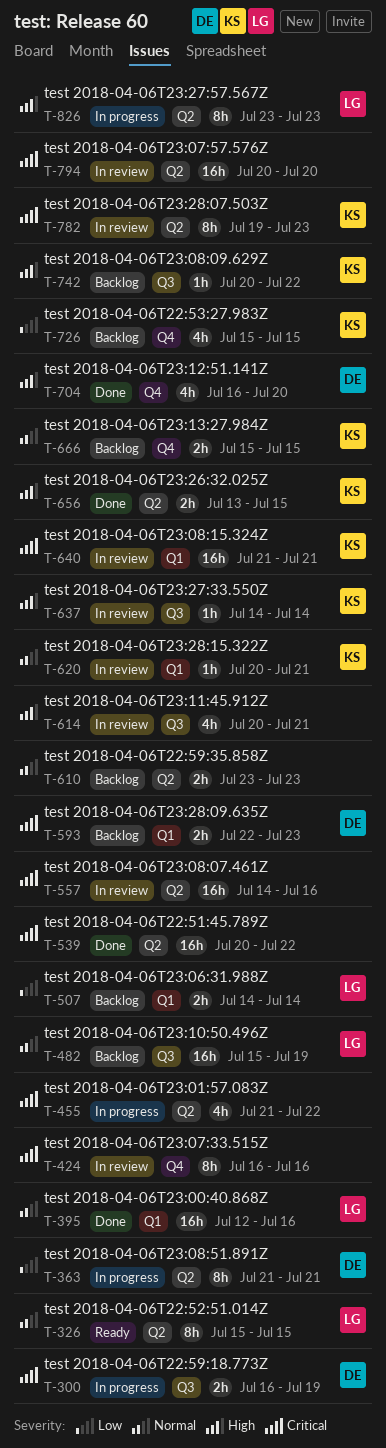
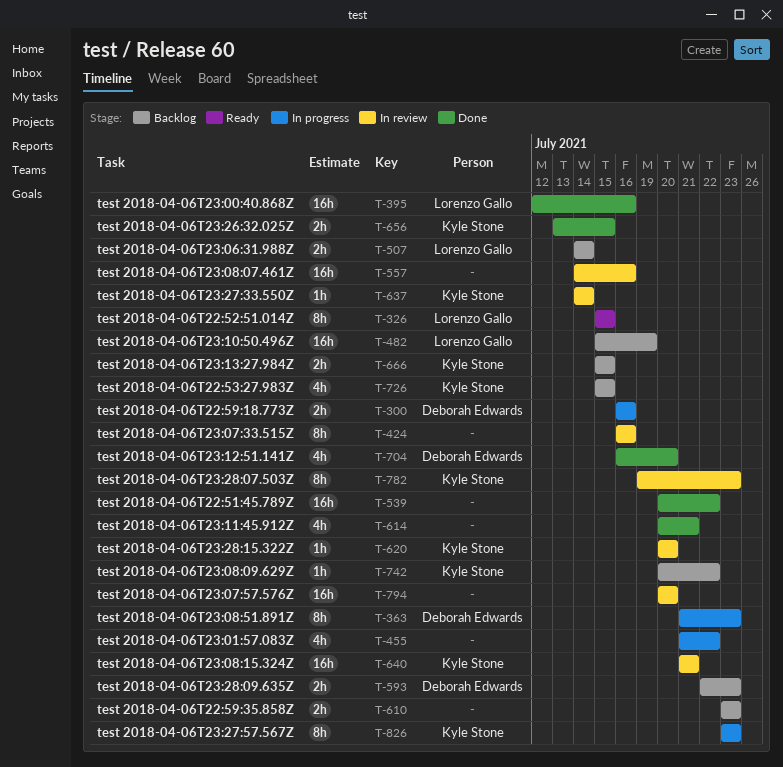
T-300, due: Jul 19 -> Jul 16
T-363, due: Jul 21 -> Jul 23
T-614, status: In review -> Done
T-620, due: Jul 21 -> Jul 20
T-826, owner: Lorenzo Gallo -> Kyle Stone

